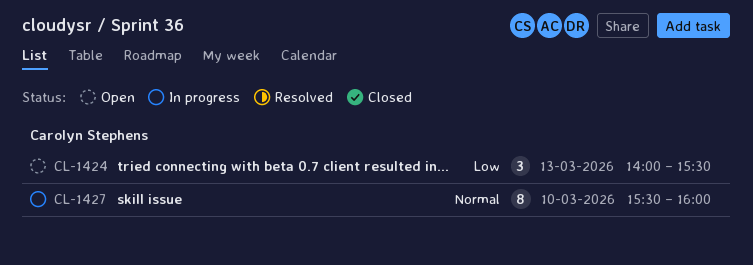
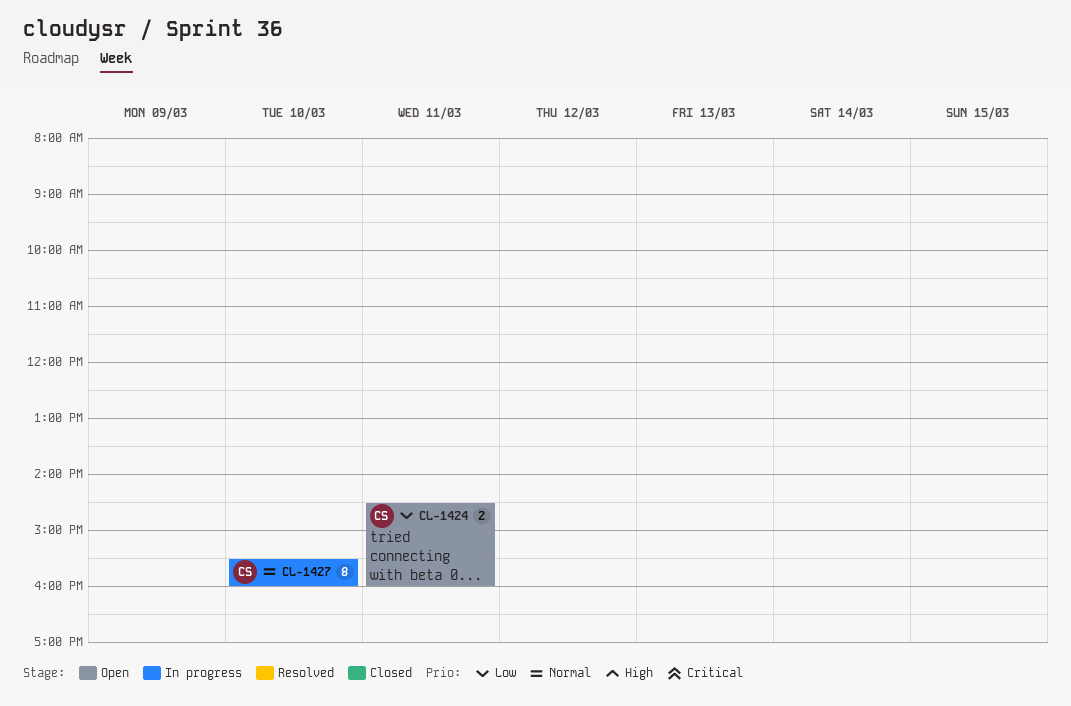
CL-1424, estimate: 3 -> 2
CL-1424, day: Mar 13 -> Mar 11
CL-1424, begins: 14:00 -> 14:30
CL-1424, ends: 15:30 -> 16:00

